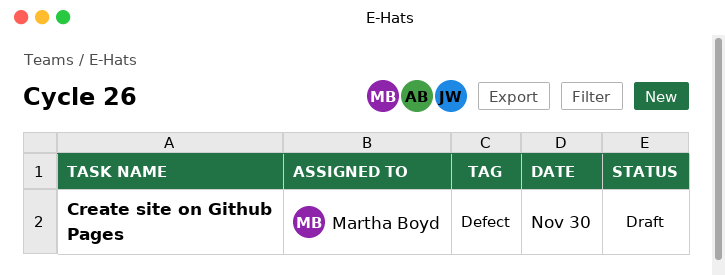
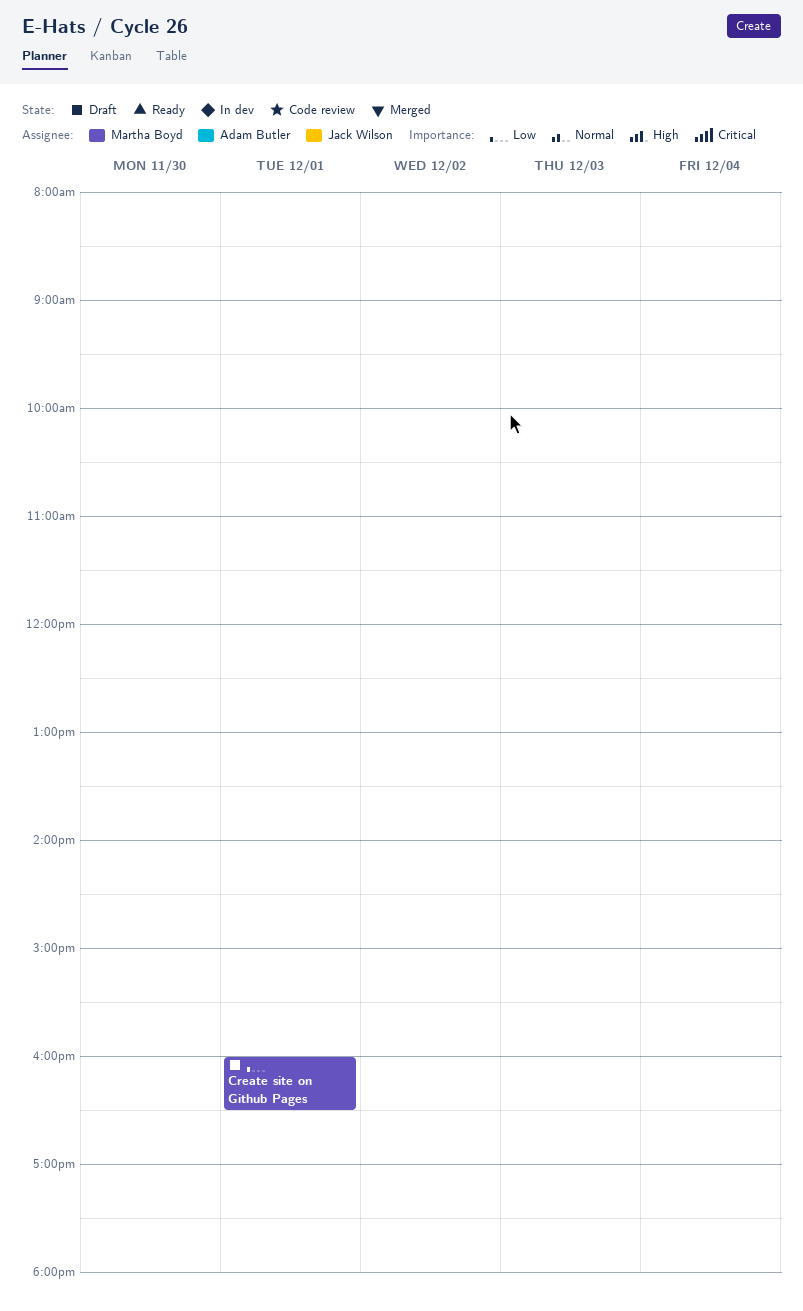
Create site on Github Pages, day: Nov 30 -> Dec 1

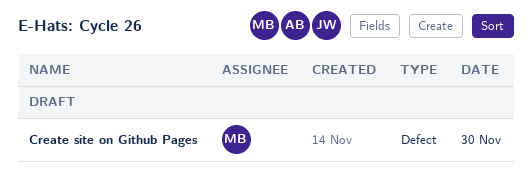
Create site on Github Pages, day: Dec 1 -> Nov 30

